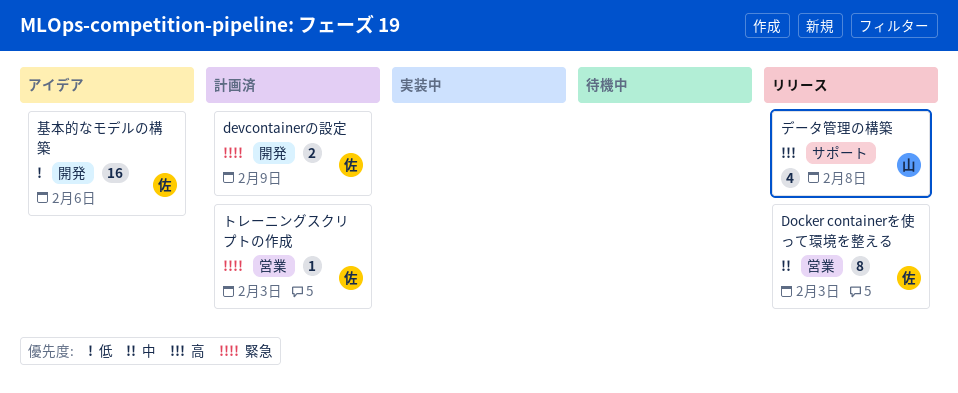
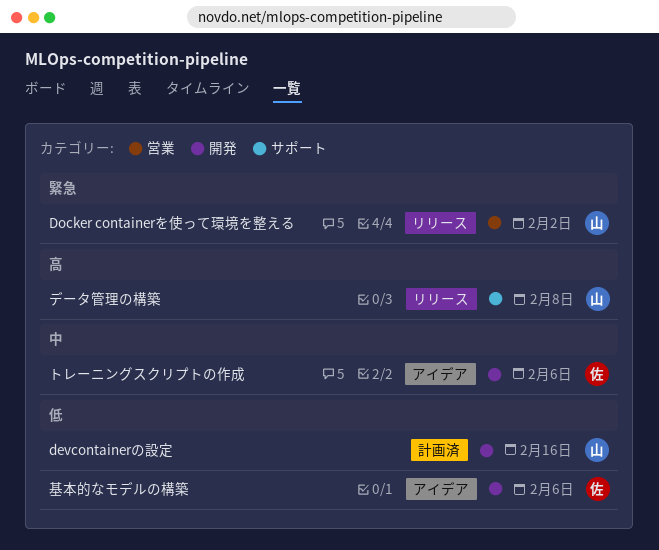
devcontainerの設定, owner: 佐 -> 山
devcontainerの設定, priority: 緊急 -> 低
devcontainerの設定, due: Feb 9 -> Feb 16
Docker containerを使って環境を整える, owner: 佐 -> 山
Docker containerを使って環境を整える, priority: 中 -> 緊急
Docker containerを使って環境を整える, due: Feb 3 -> Feb 2
トレーニングスクリプトの作成, status: 計画済 -> アイデア
トレーニングスクリプトの作成, priority: 緊急 -> 中
トレーニングスクリプトの作成, label: 営業 -> 開発
トレーニングスクリプトの作成, due: Feb 3 -> Feb 6

